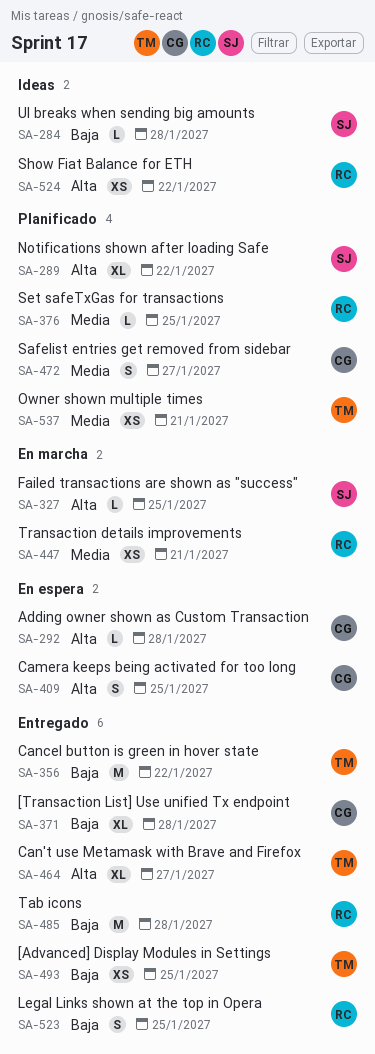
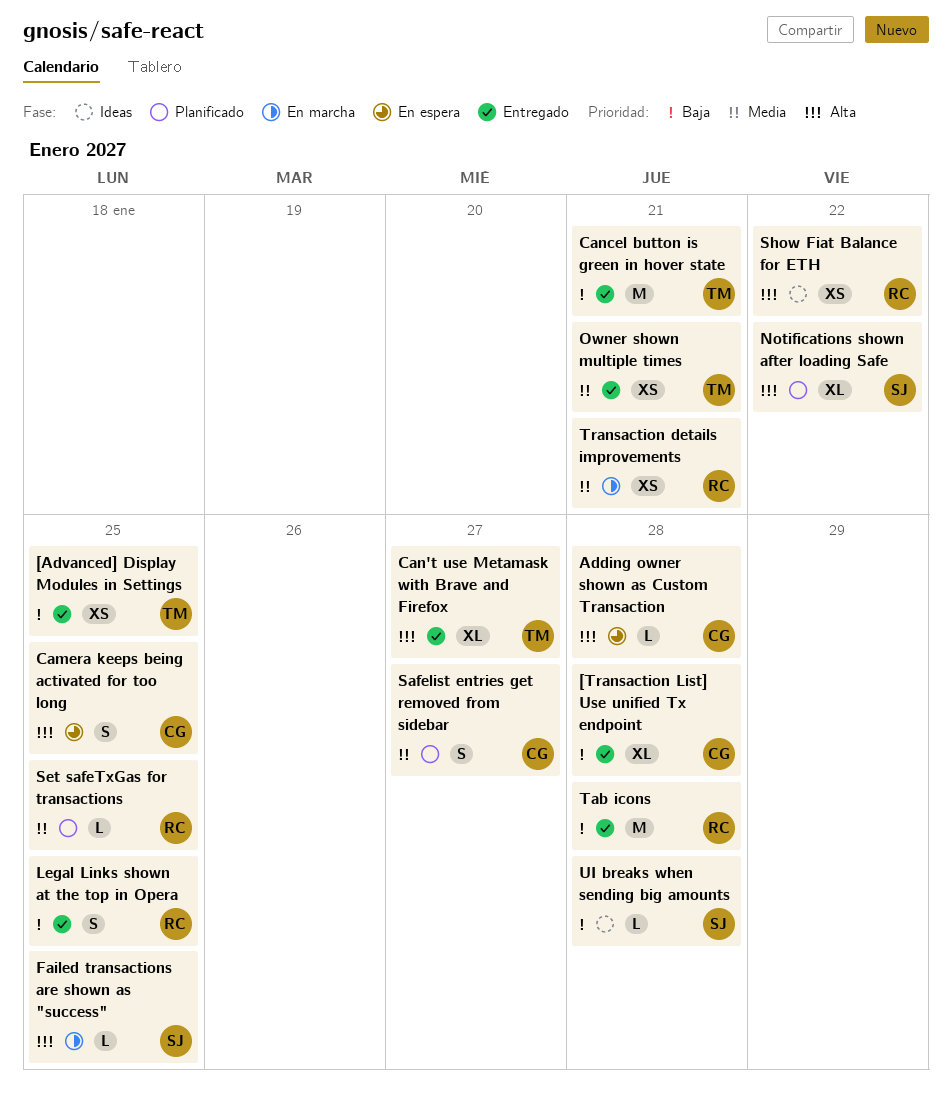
Cancel button is green in hover state, due: Jan 22 -> Jan 21
Owner shown multiple times, status: Planificado -> Entregado

